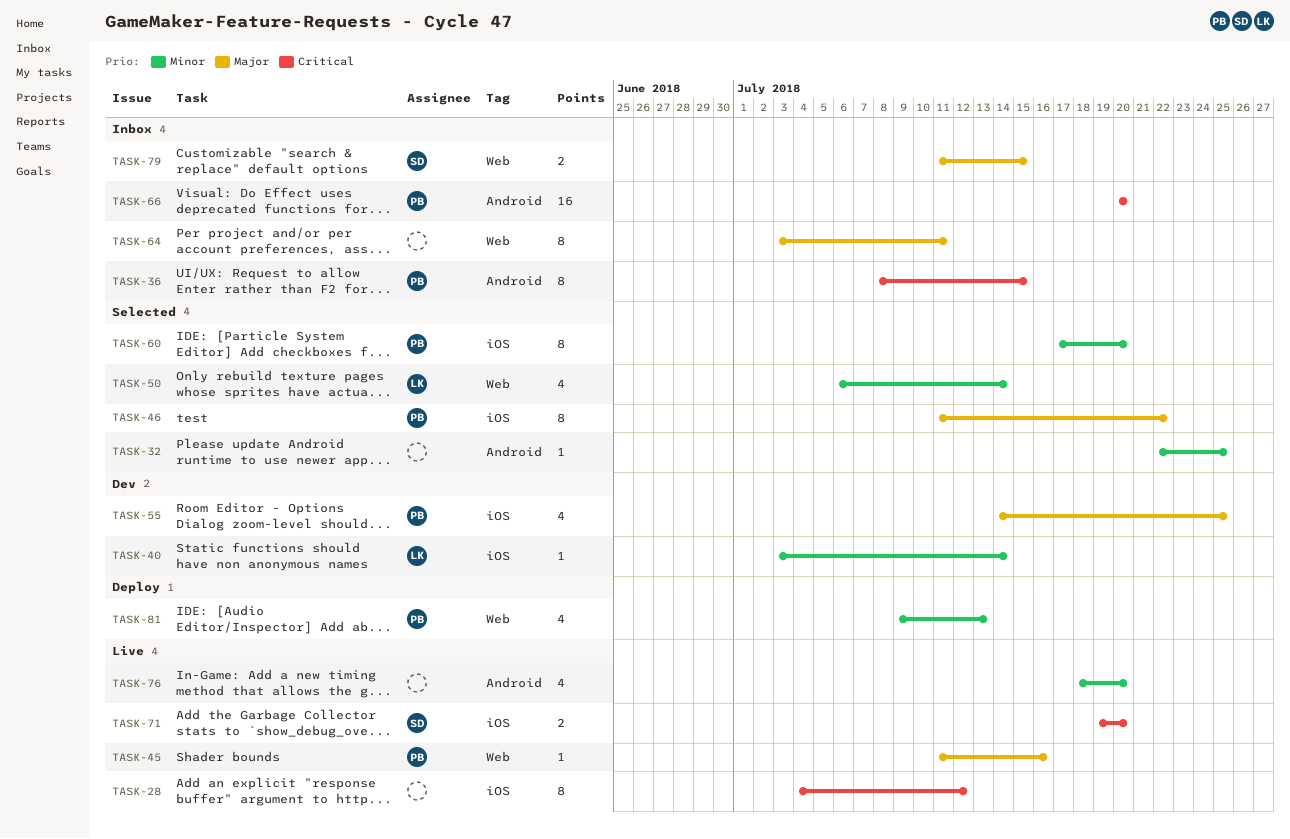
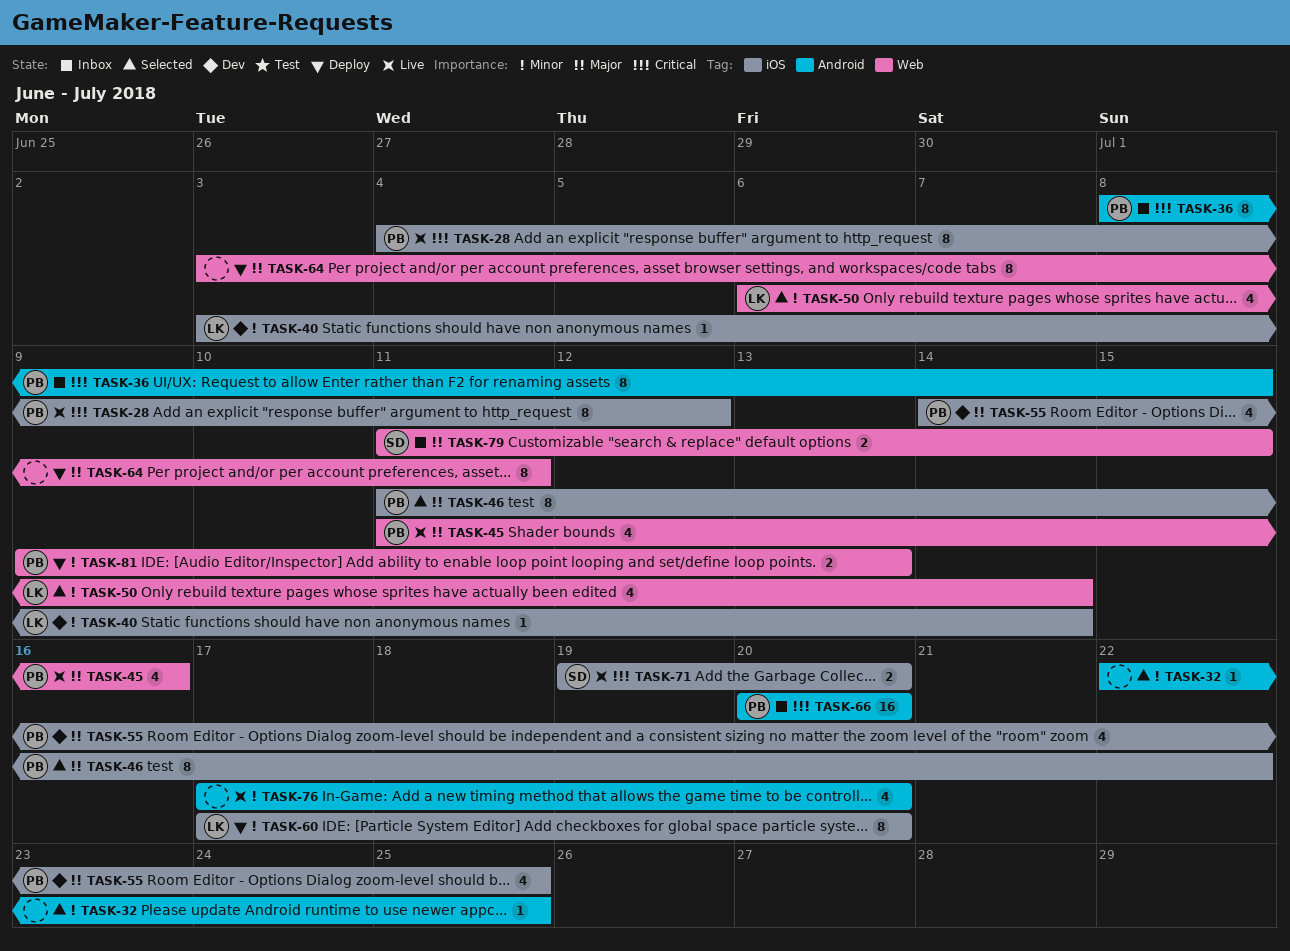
TASK-28, owner: none -> PB
TASK-45, estimate: 1 -> 4
TASK-60, status: Selected -> Deploy
TASK-60, owner: PB -> LK
TASK-64, status: Inbox -> Deploy
TASK-76, start: Jul 18 -> Jul 17
TASK-81, estimate: 4 -> 2

